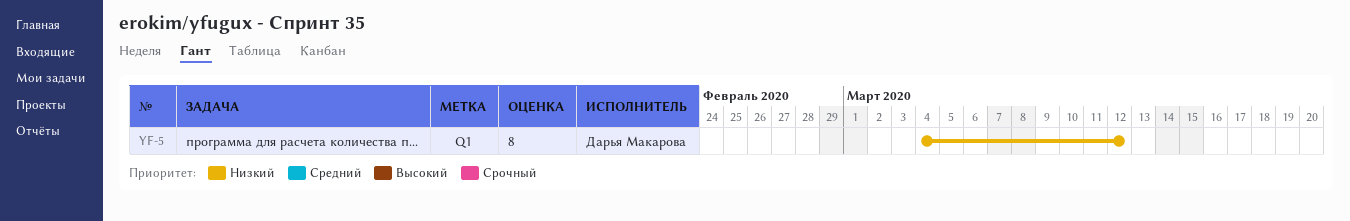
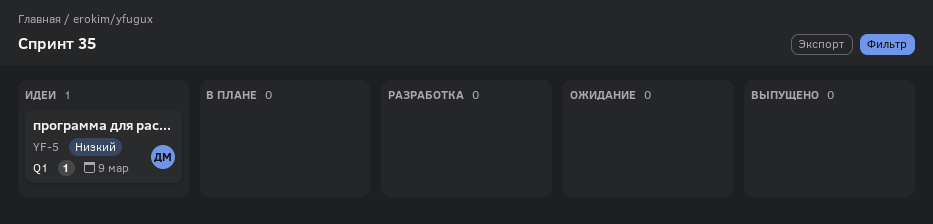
YF-5, estimate: 8 -> 1
YF-5, due: Mar 12 -> Mar 9

